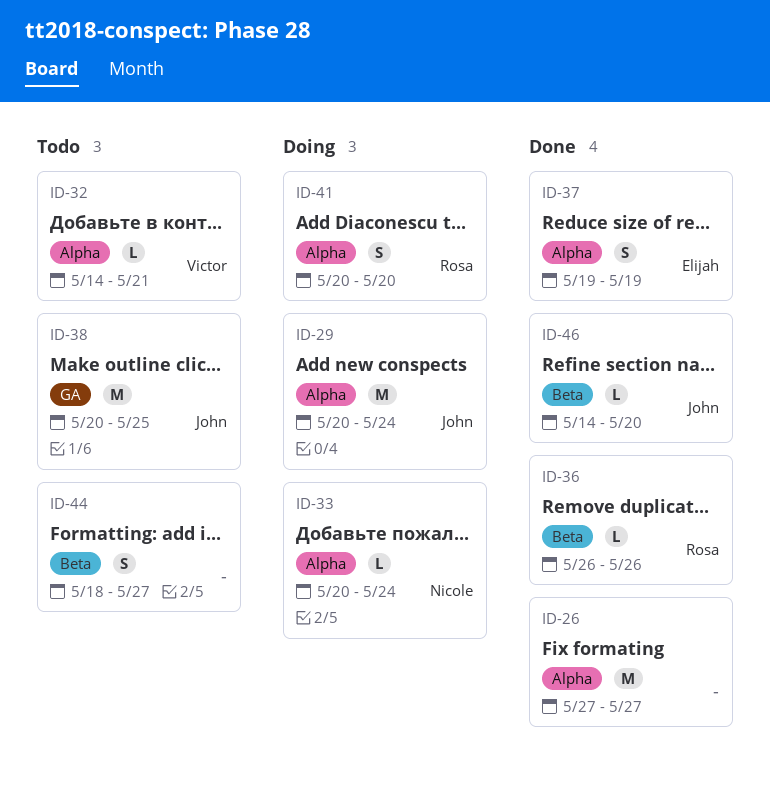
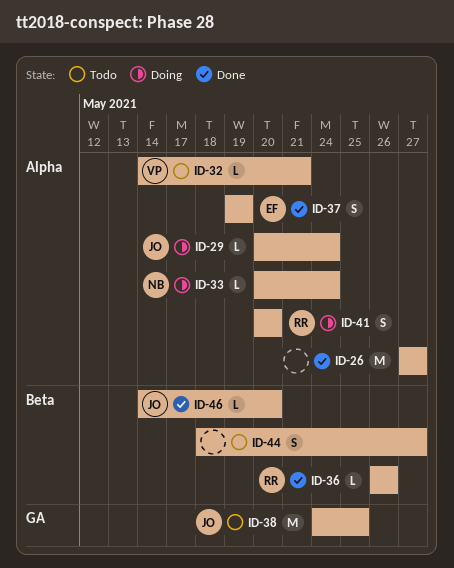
ID-29, estimate: M -> L
ID-38, start: May 20 -> May 24

